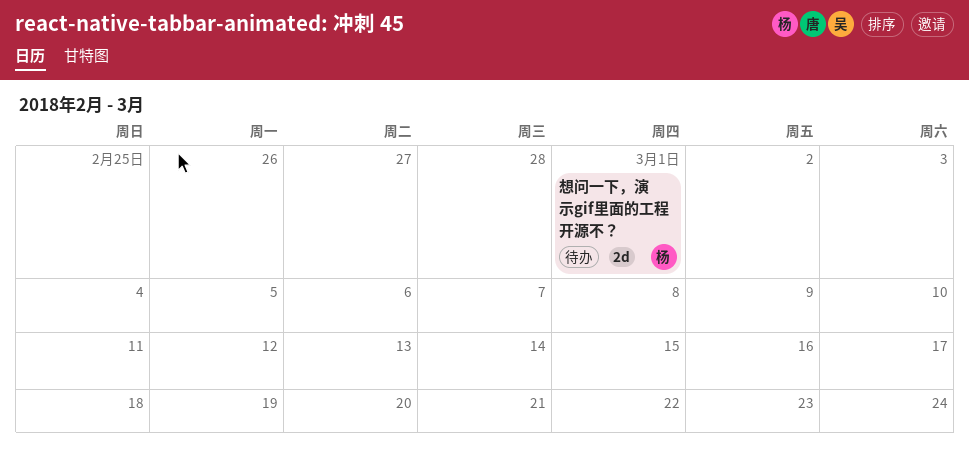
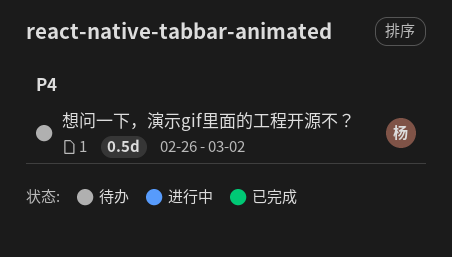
想问一下，演示gif里面的工程开源不？, estimate: 2d -> 0.5d
想问一下，演示gif里面的工程开源不？, due: Mar 1 -> Mar 2

